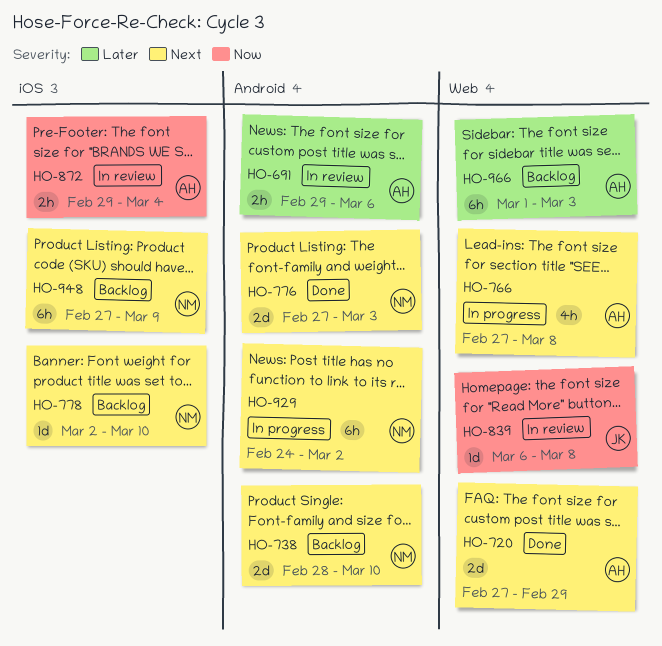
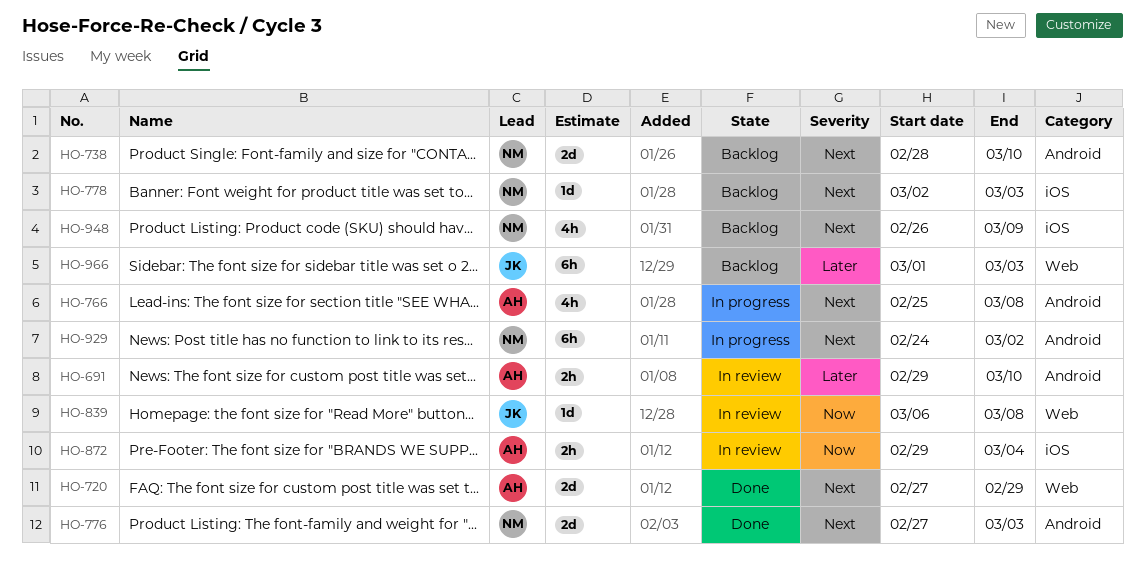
HO-691, due: Mar 6 -> Mar 10
HO-766, label: Web -> Android
HO-766, start: Feb 27 -> Feb 25
HO-778, due: Mar 10 -> Mar 3
HO-948, estimate: 6h -> 4h
HO-948, start: Feb 27 -> Feb 26
HO-966, owner: AH -> JK

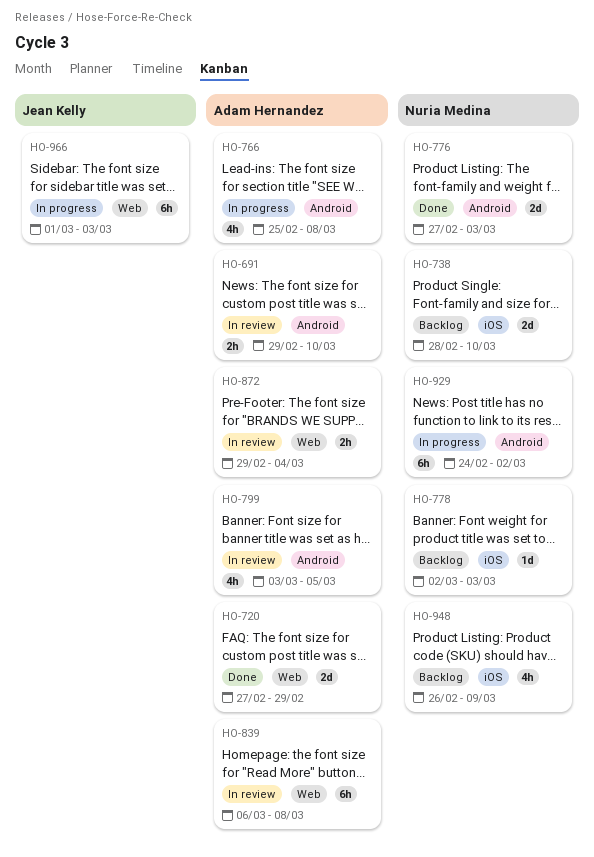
HO-738, label: Android -> iOS
HO-799: none -> present
HO-839, owner: Jean Kelly -> Adam Hernandez
HO-839, estimate: 1d -> 6h
HO-872, label: iOS -> Web
HO-966, status: Backlog -> In progress

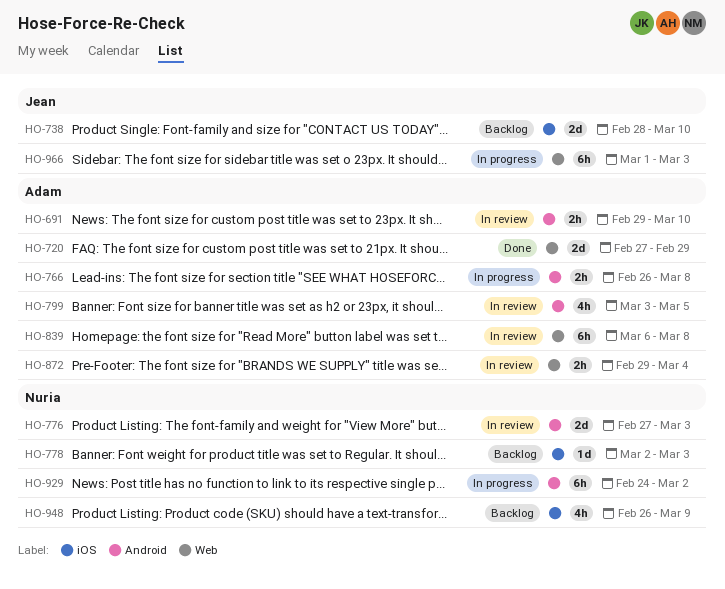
HO-738, owner: Nuria Medina -> Jean Kelly
HO-766, estimate: 4h -> 2h
HO-766, start: Feb 25 -> Feb 26
HO-776, status: Done -> In review

